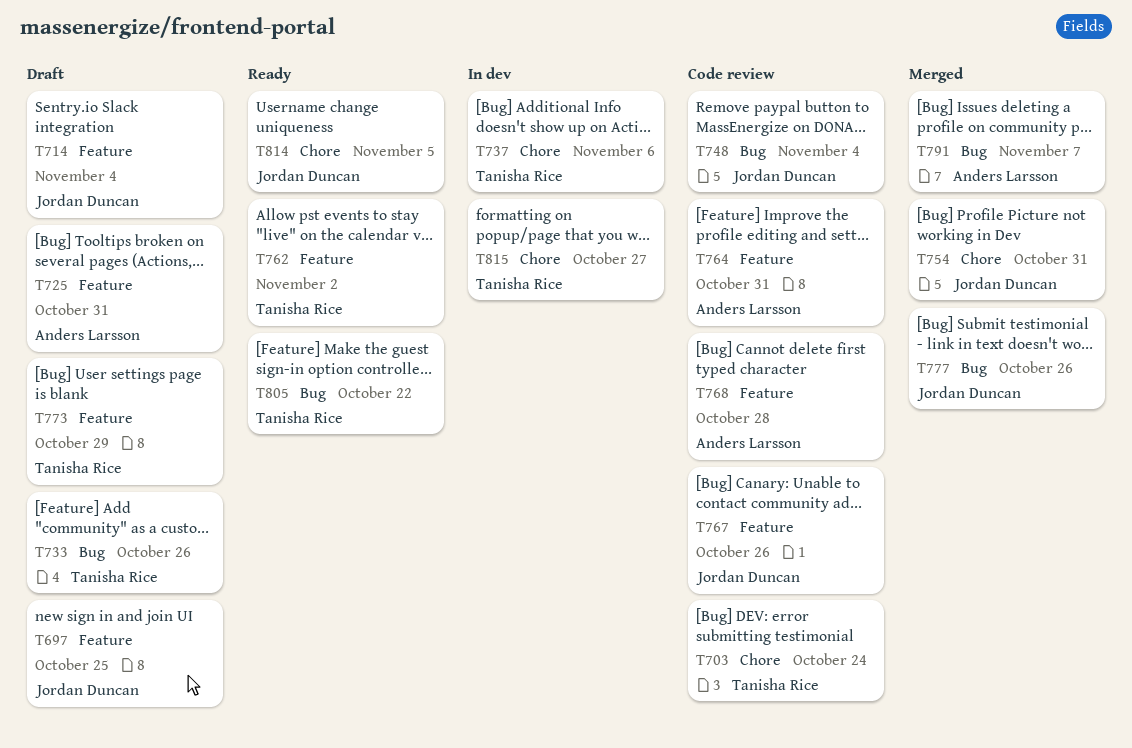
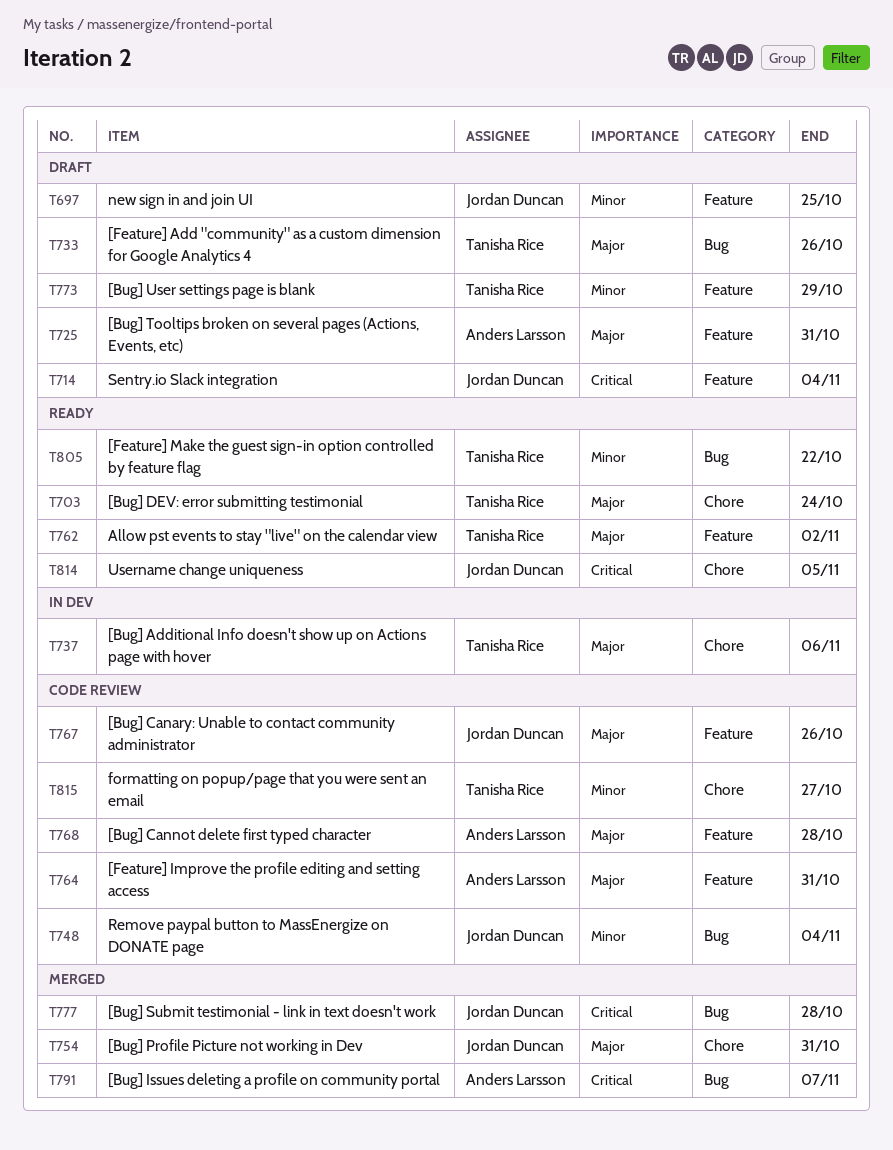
T703, status: Code review -> Ready
T777, due: Oct 26 -> Oct 28
T815, status: In dev -> Code review

